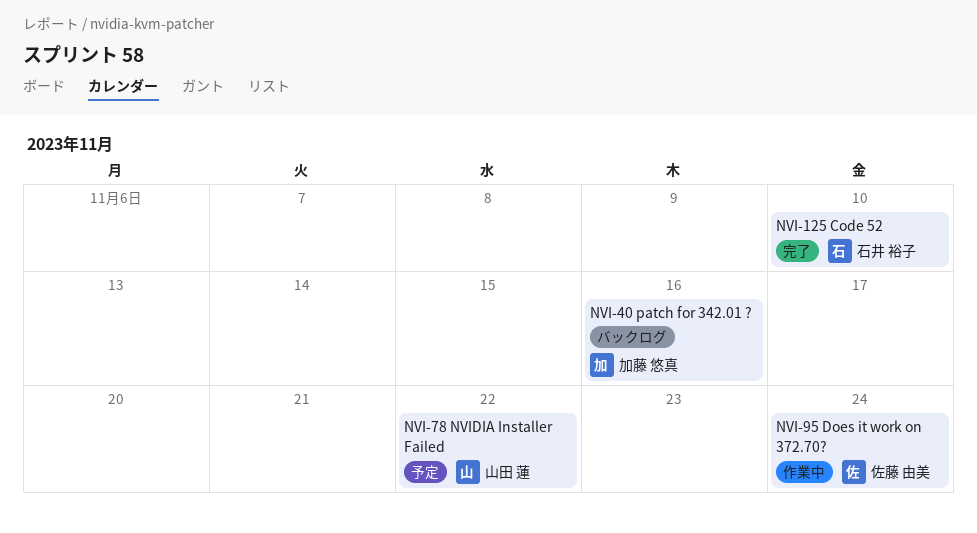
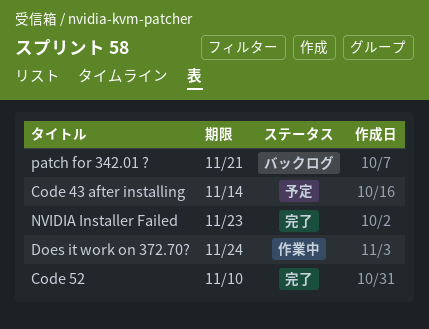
Code 43 after installing: none -> present
NVIDIA Installer Failed, status: 予定 -> 完了
NVIDIA Installer Failed, due: Nov 22 -> Nov 23
patch for 342.01 ?, due: Nov 16 -> Nov 21

